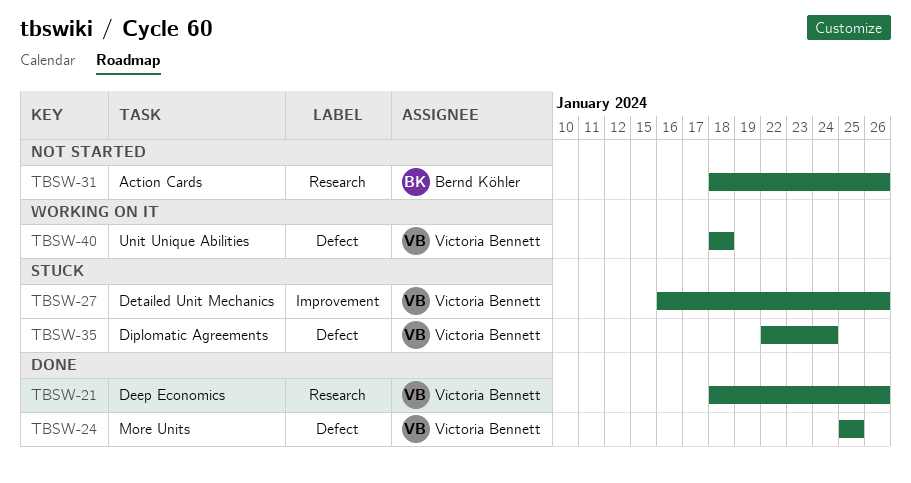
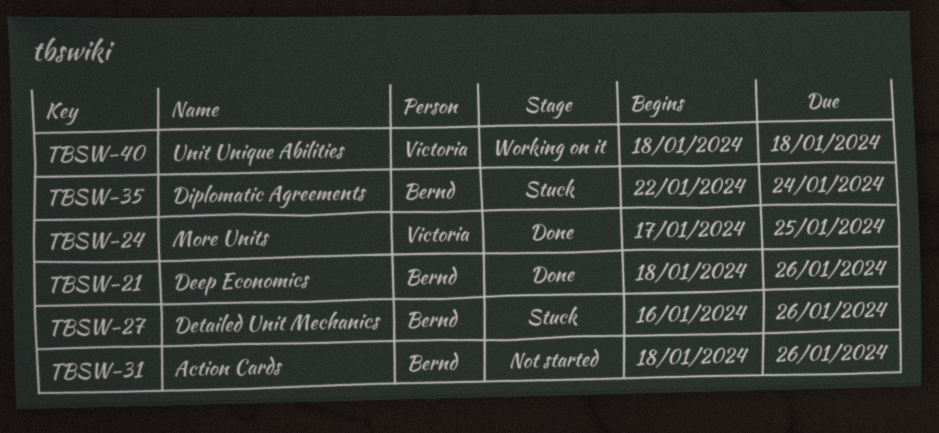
TBSW-21, owner: Victoria Bennett -> Bernd Köhler
TBSW-24, start: Jan 25 -> Jan 17
TBSW-27, owner: Victoria Bennett -> Bernd Köhler
TBSW-35, owner: Victoria Bennett -> Bernd Köhler

